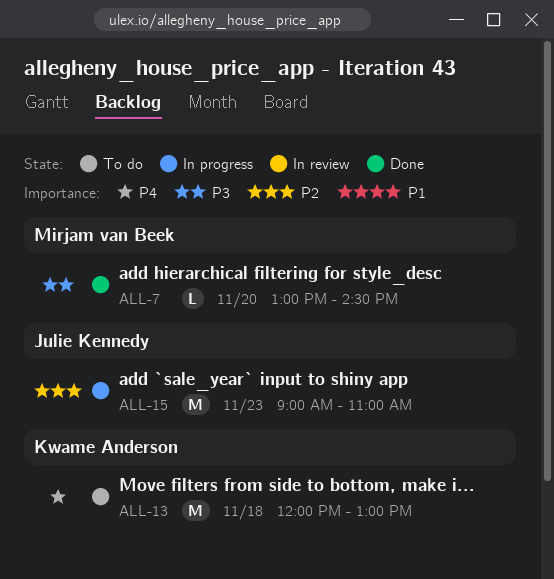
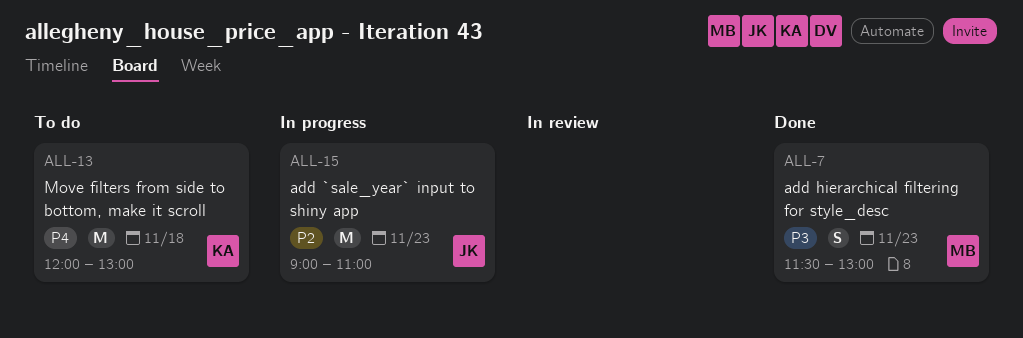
ALL-7, estimate: L -> S
ALL-7, day: Nov 20 -> Nov 23
ALL-7, begins: 13:00 -> 11:30
ALL-7, ends: 14:30 -> 13:00

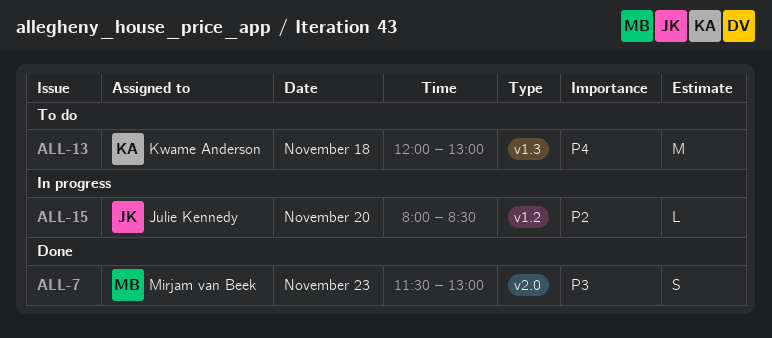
ALL-15, estimate: M -> L
ALL-15, day: Nov 23 -> Nov 20
ALL-15, begins: 09:00 -> 08:00
ALL-15, ends: 11:00 -> 08:30

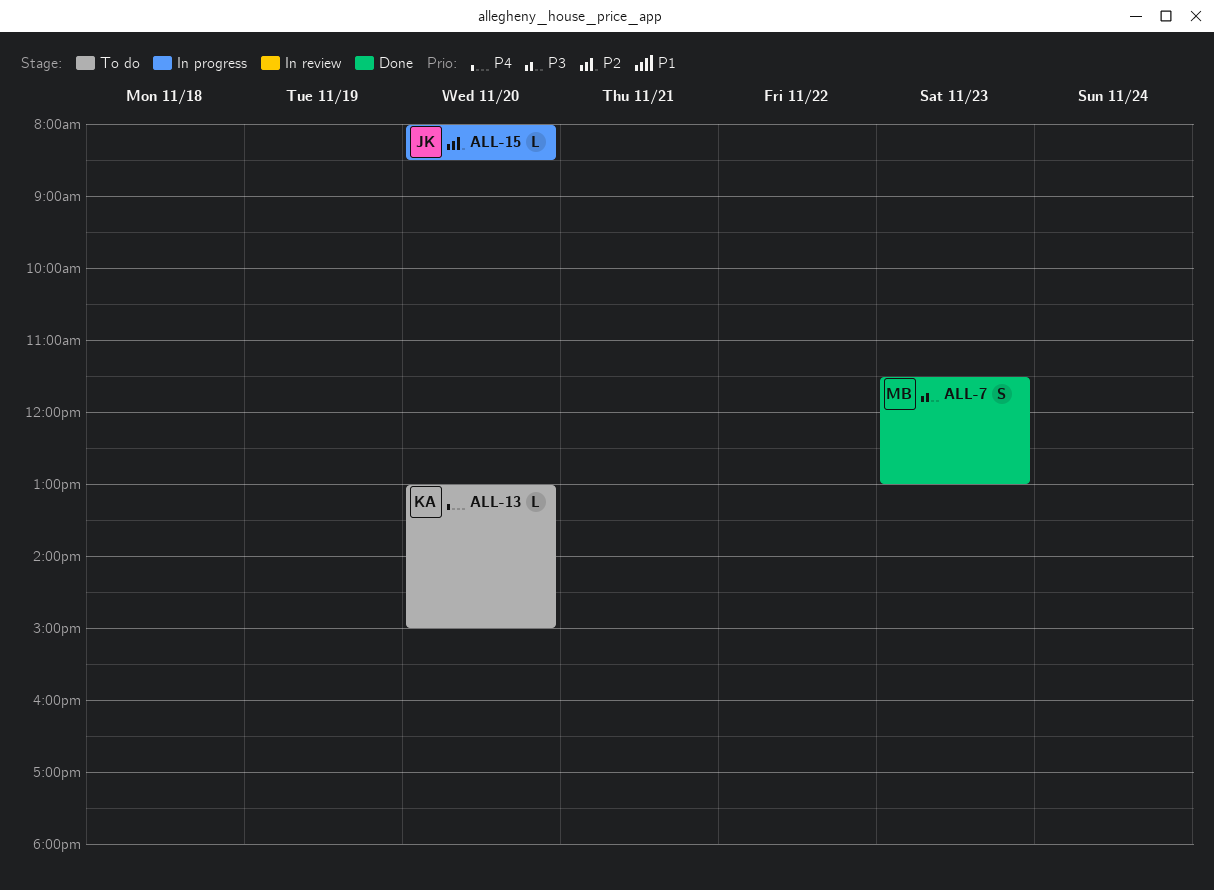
ALL-13, estimate: M -> L
ALL-13, day: Nov 18 -> Nov 20
ALL-13, begins: 12:00 -> 13:00
ALL-13, ends: 13:00 -> 15:00

